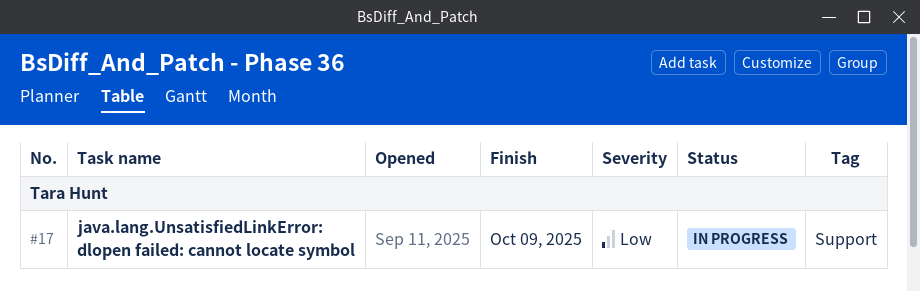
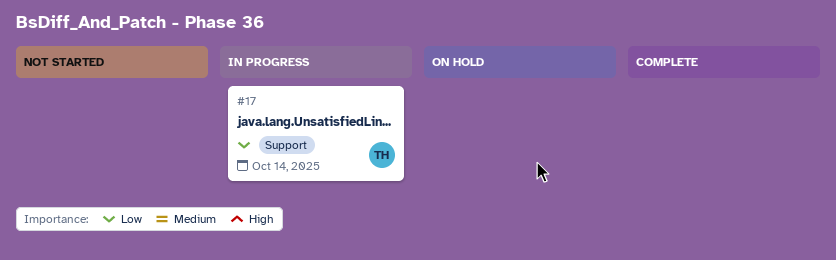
#17, due: Oct 9 -> Oct 14

